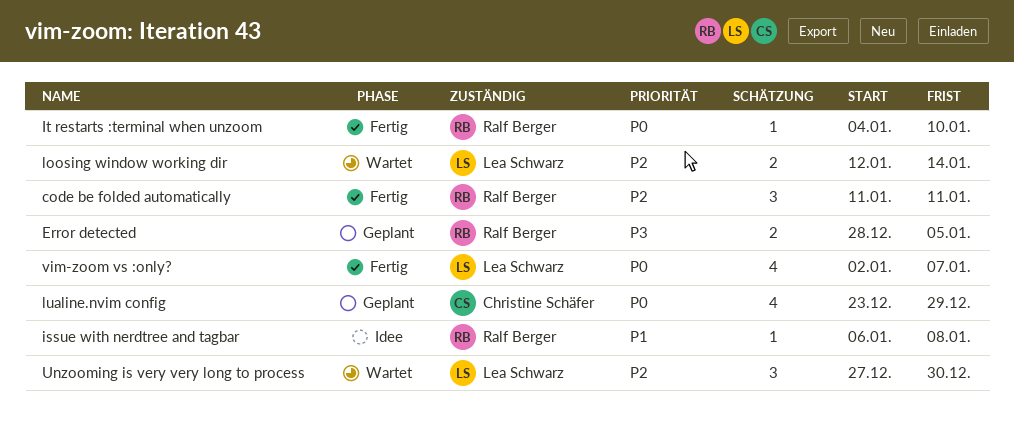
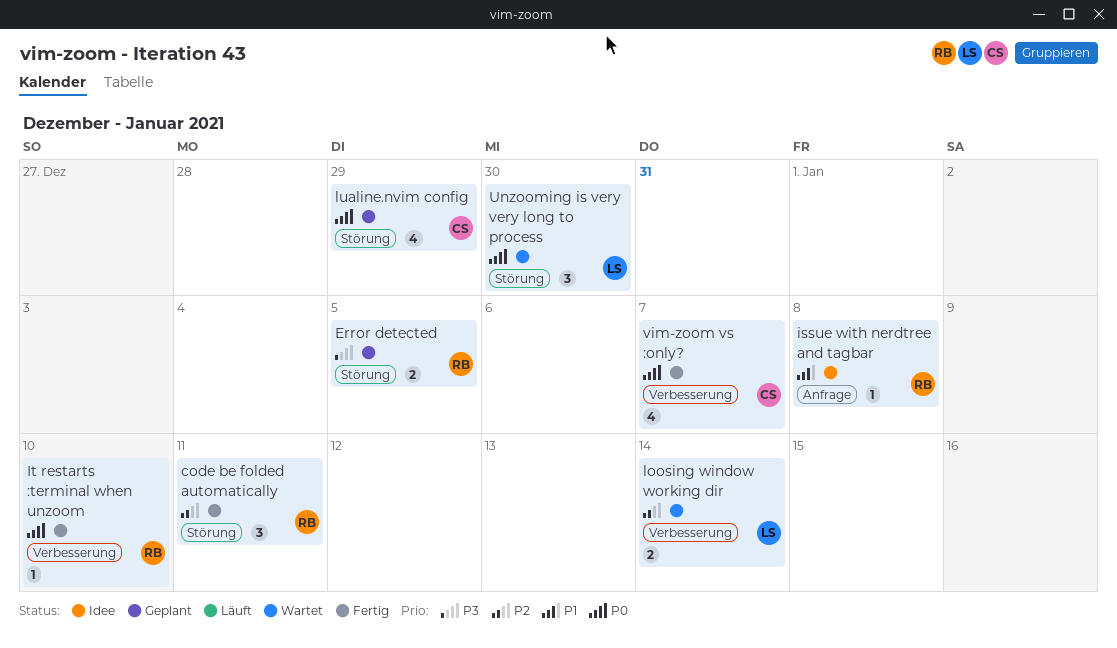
Unzooming is very very long to process, priority: P2 -> P0
vim-zoom vs :only?, owner: Lea Schwarz -> Christine Schäfer

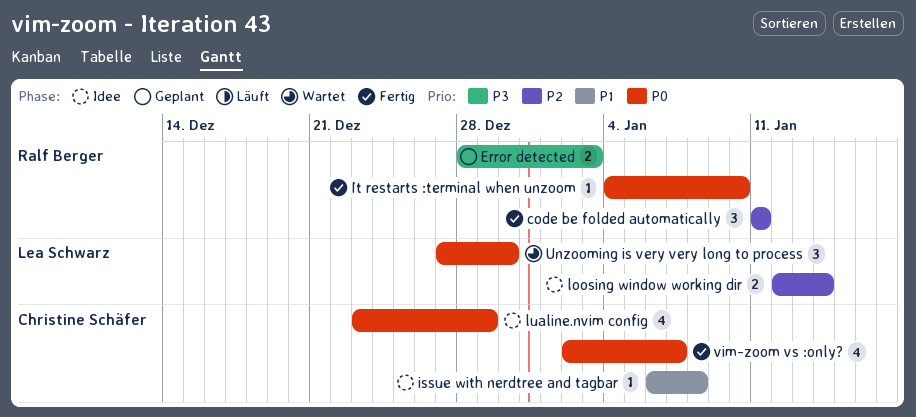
Error detected, due: Jan 5 -> Jan 3
issue with nerdtree and tagbar, owner: Ralf Berger -> Christine Schäfer
loosing window working dir, status: Wartet -> Idee
lualine.nvim config, status: Geplant -> Idee

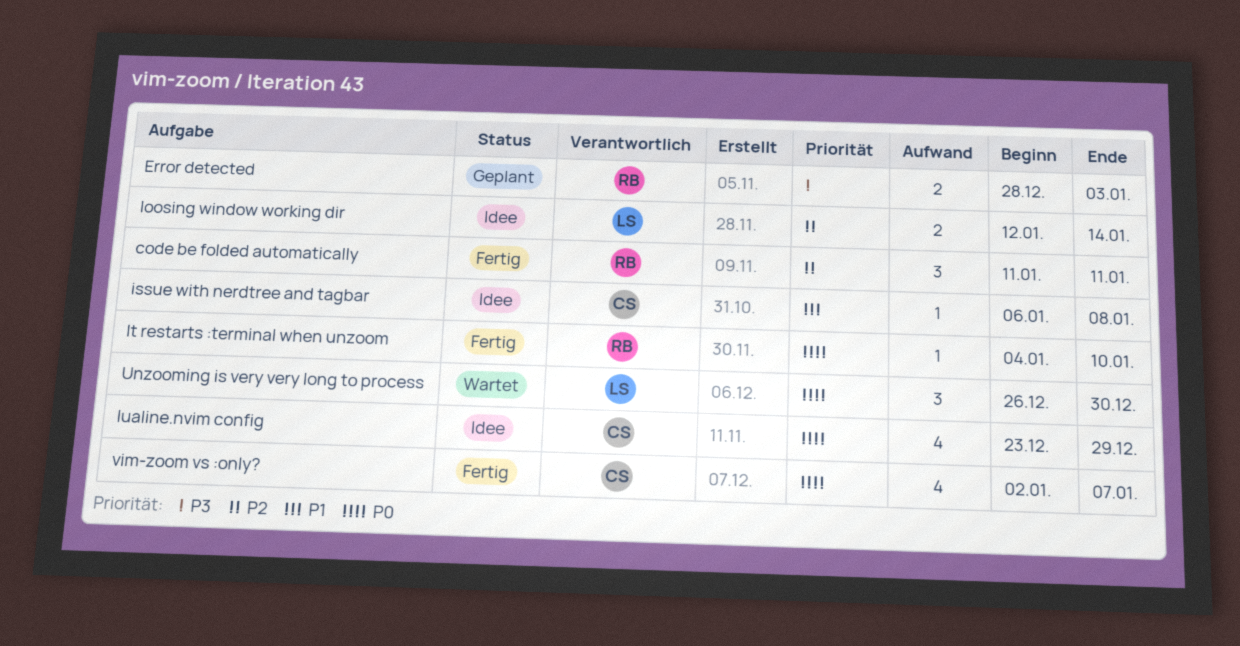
Unzooming is very very long to process, start: Dec 27 -> Dec 26

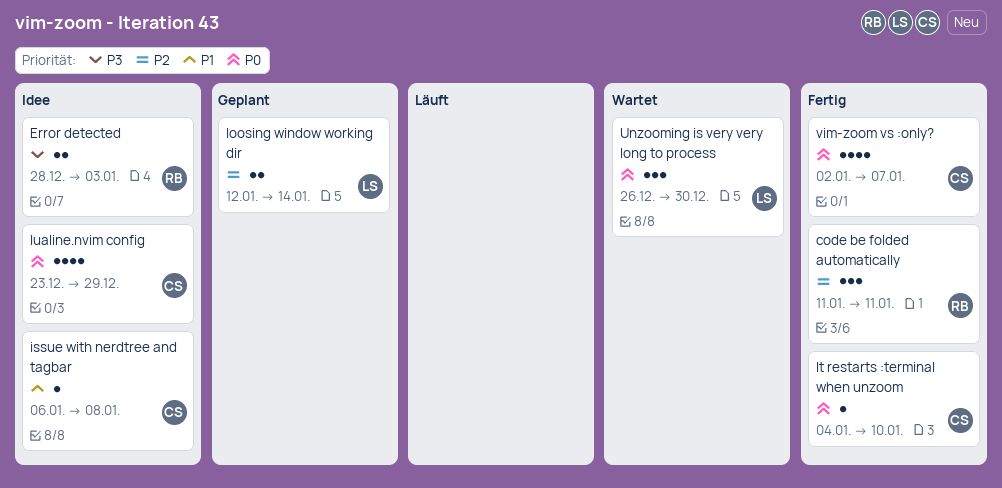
Error detected, status: Geplant -> Idee
It restarts :terminal when unzoom, owner: RB -> CS
loosing window working dir, status: Idee -> Geplant

